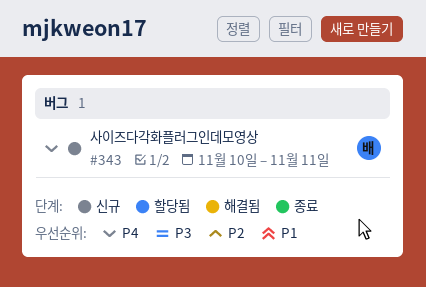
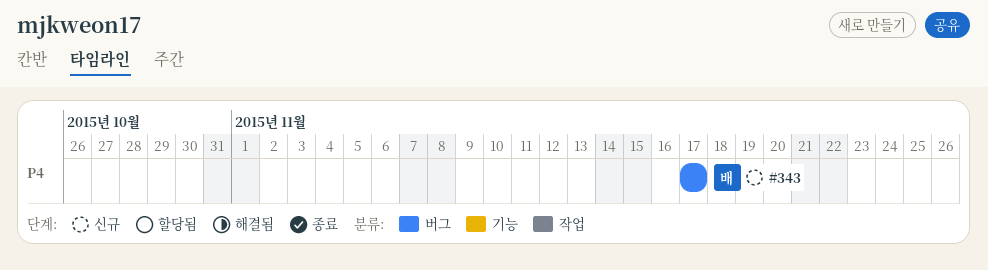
#343, start: Nov 10 -> Nov 17
#343, due: Nov 11 -> Nov 17

